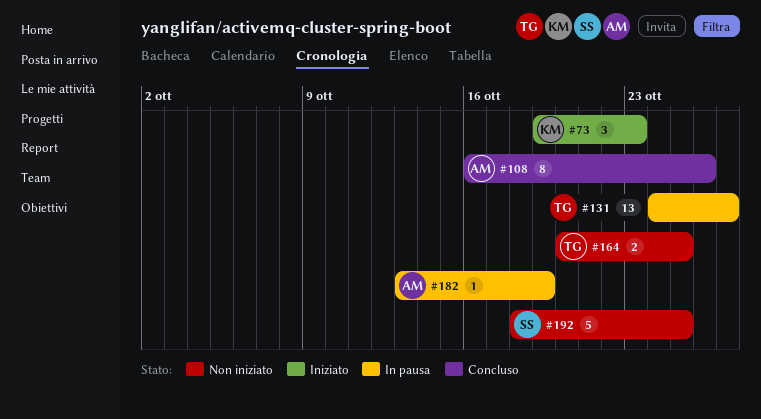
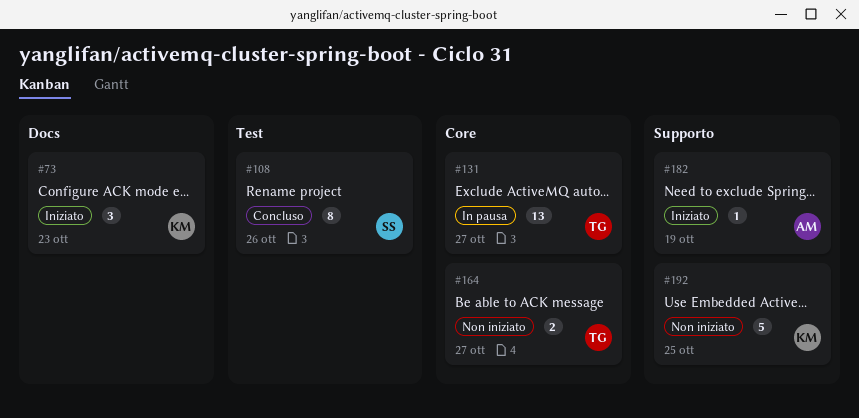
#108, owner: AM -> SS
#164, due: Oct 25 -> Oct 27
#182, status: In pausa -> Iniziato
#192, owner: SS -> KM

